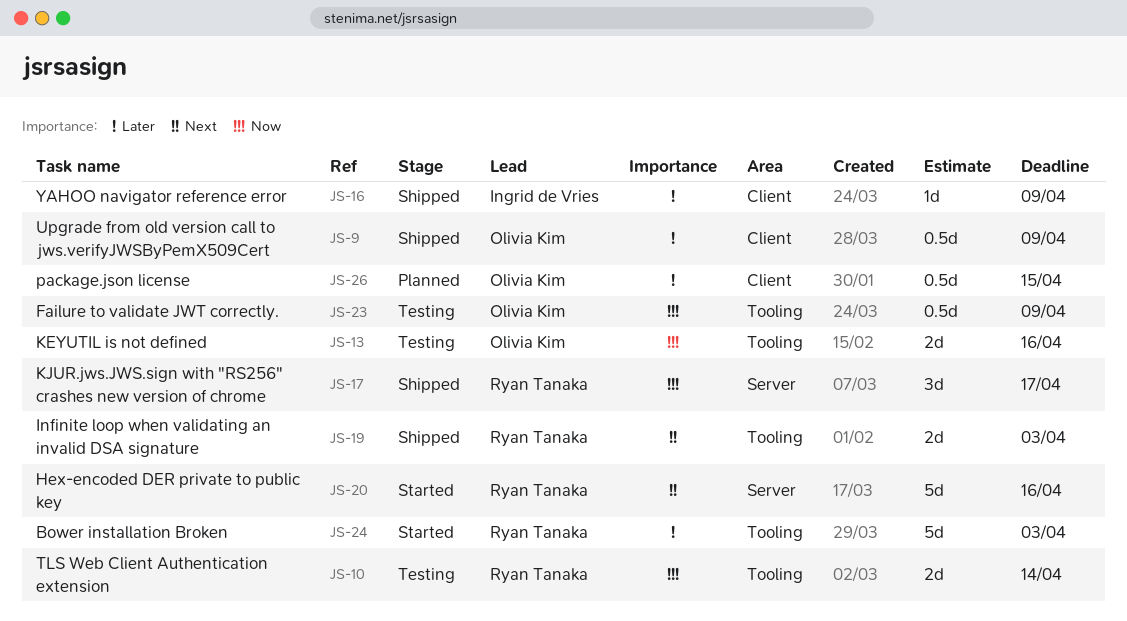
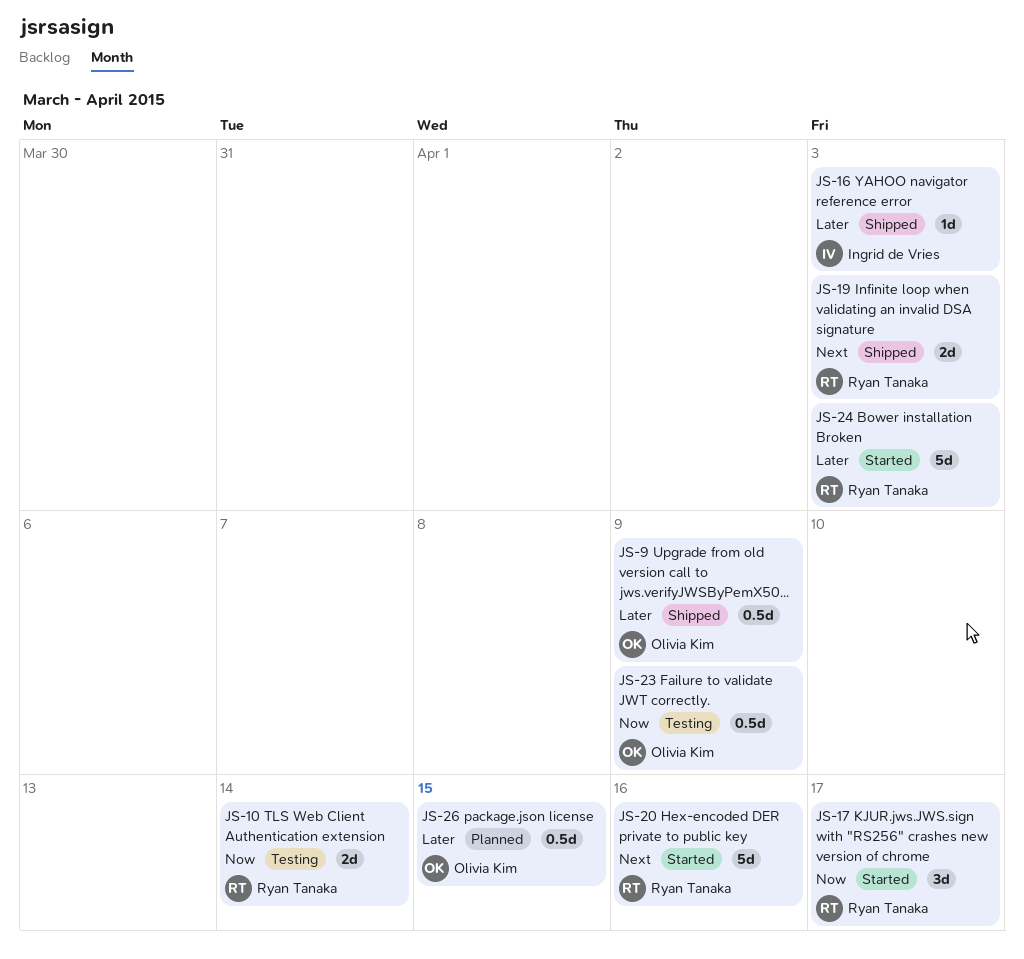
JS-13: present -> none
JS-16, due: Apr 9 -> Apr 3
JS-17, status: Shipped -> Started

